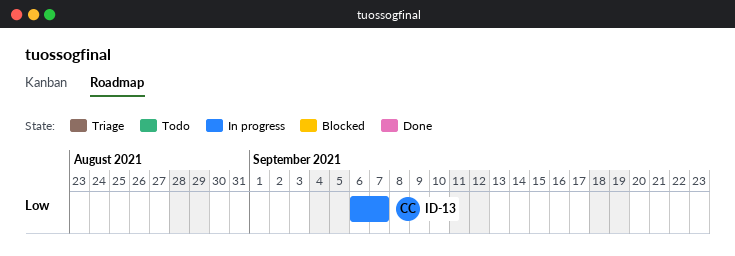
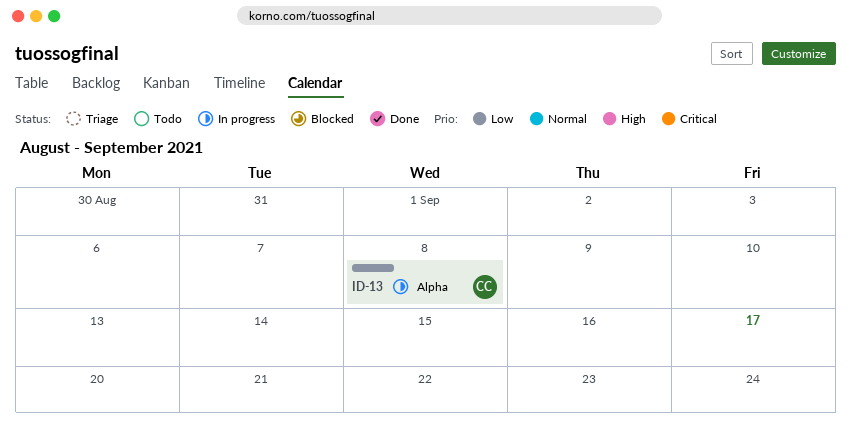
ID-13, due: Sep 7 -> Sep 8

